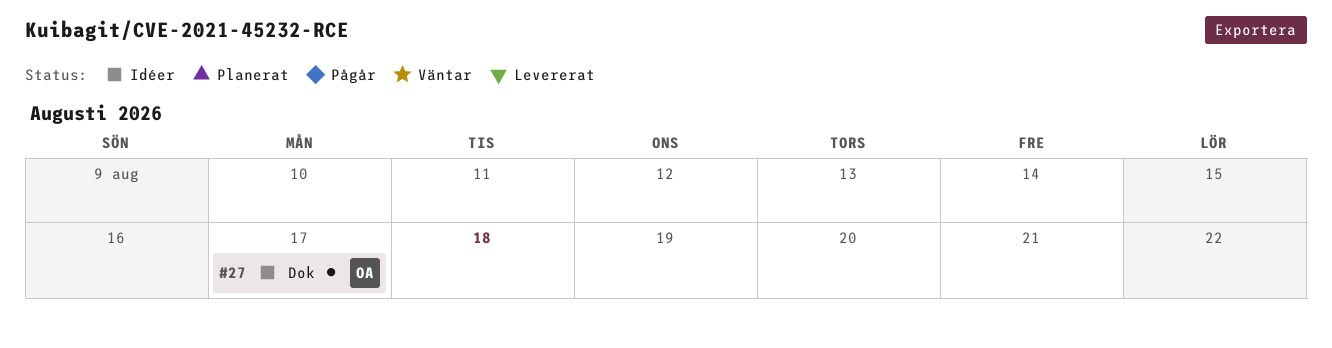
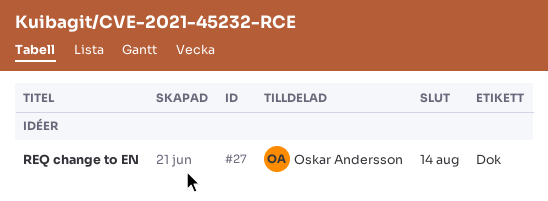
#27, due: Aug 17 -> Aug 14

